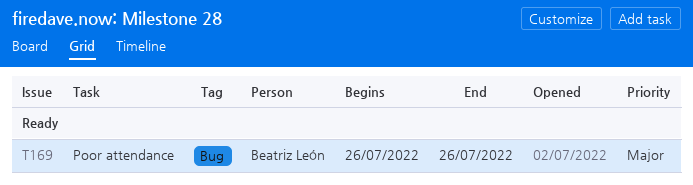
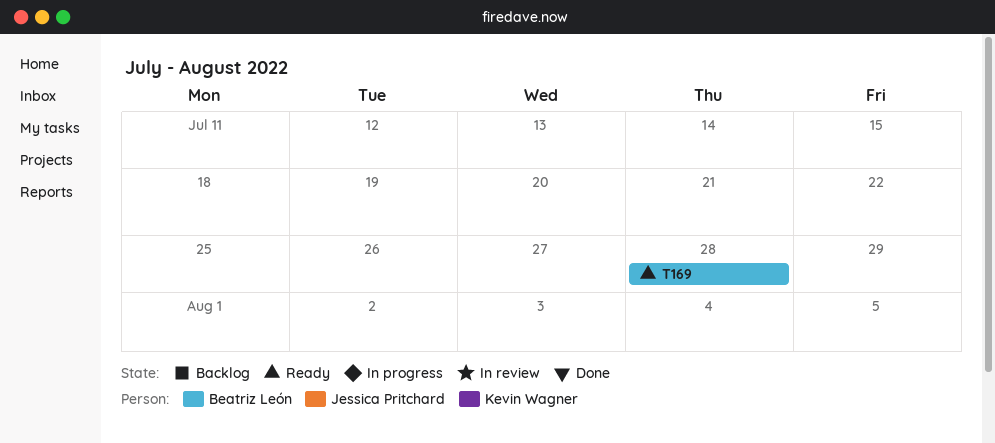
T169, start: Jul 26 -> Jul 28
T169, due: Jul 26 -> Jul 28

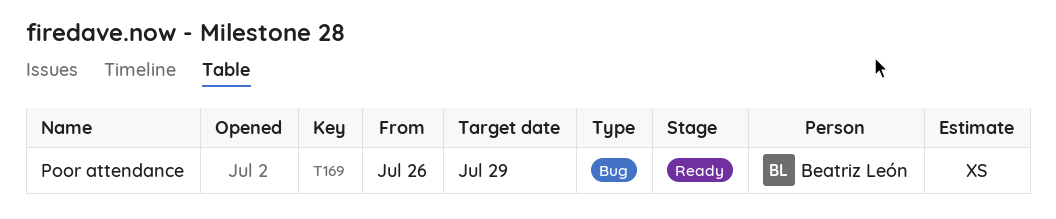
T169, start: Jul 28 -> Jul 26
T169, due: Jul 28 -> Jul 29

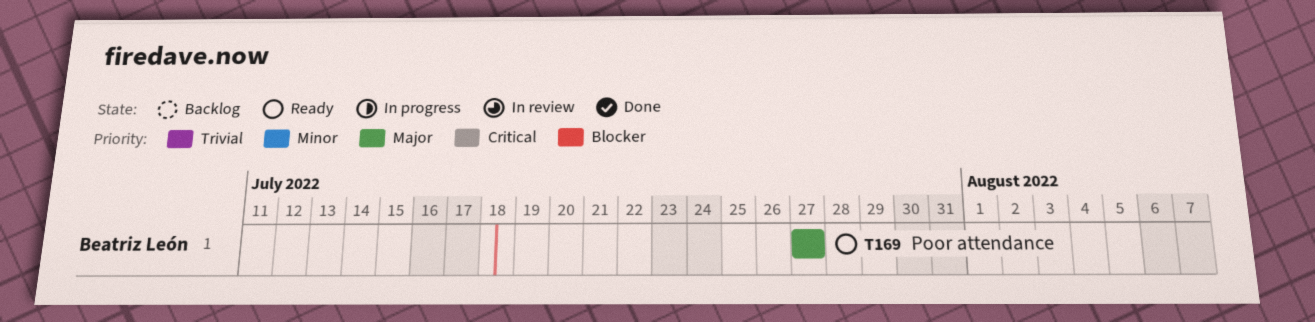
T169, start: Jul 26 -> Jul 27
T169, due: Jul 29 -> Jul 27

